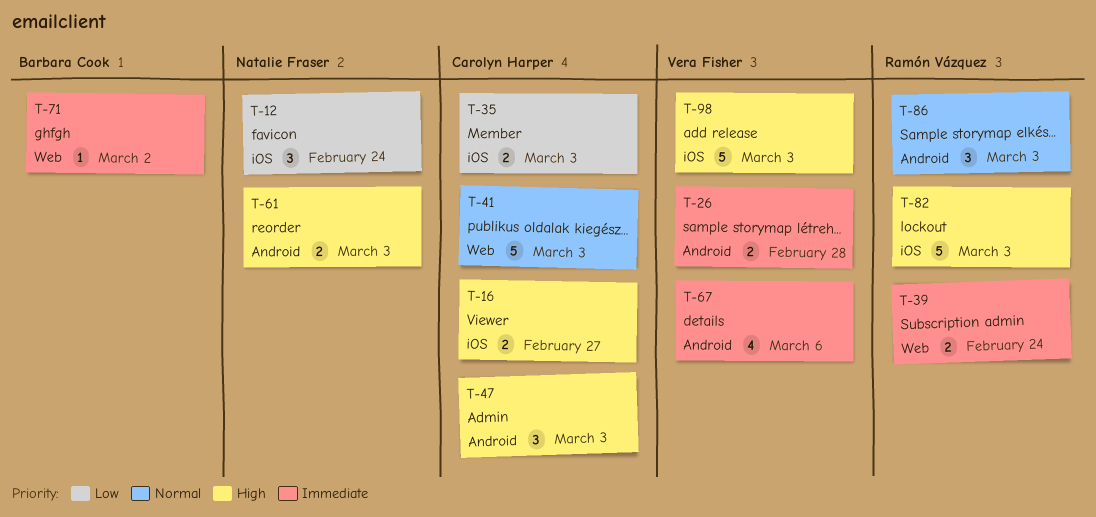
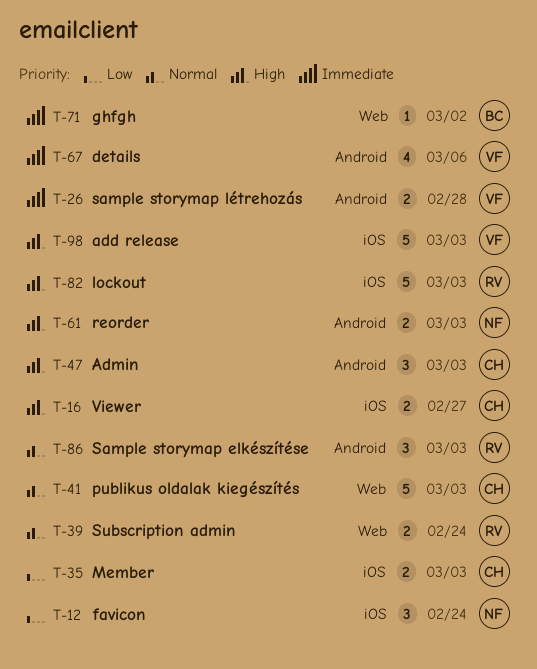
T-39, priority: Immediate -> Normal

